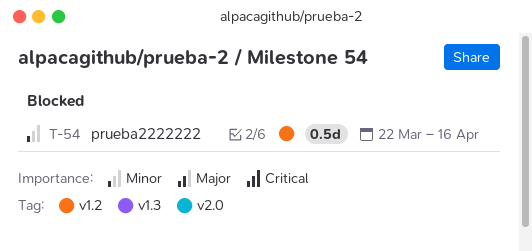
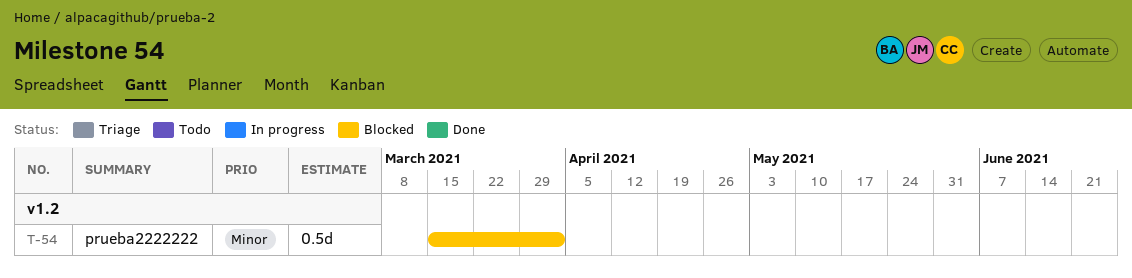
T-54, start: Mar 22 -> Mar 15
T-54, due: Apr 16 -> Apr 2

